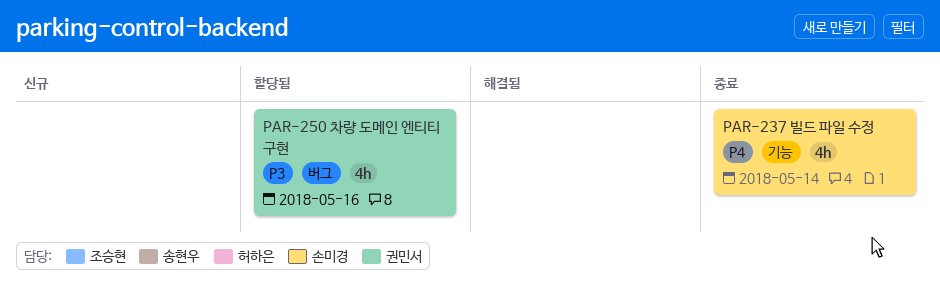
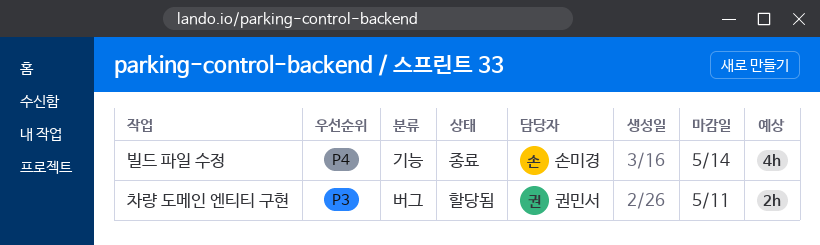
차량 도메인 엔티티 구현, estimate: 4h -> 2h
차량 도메인 엔티티 구현, due: May 16 -> May 11

